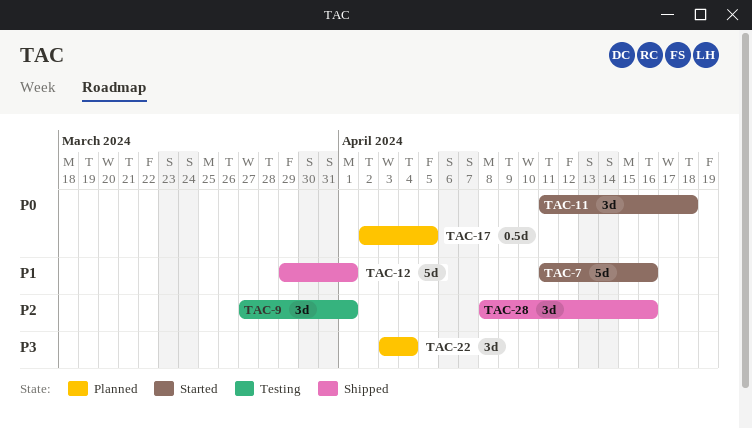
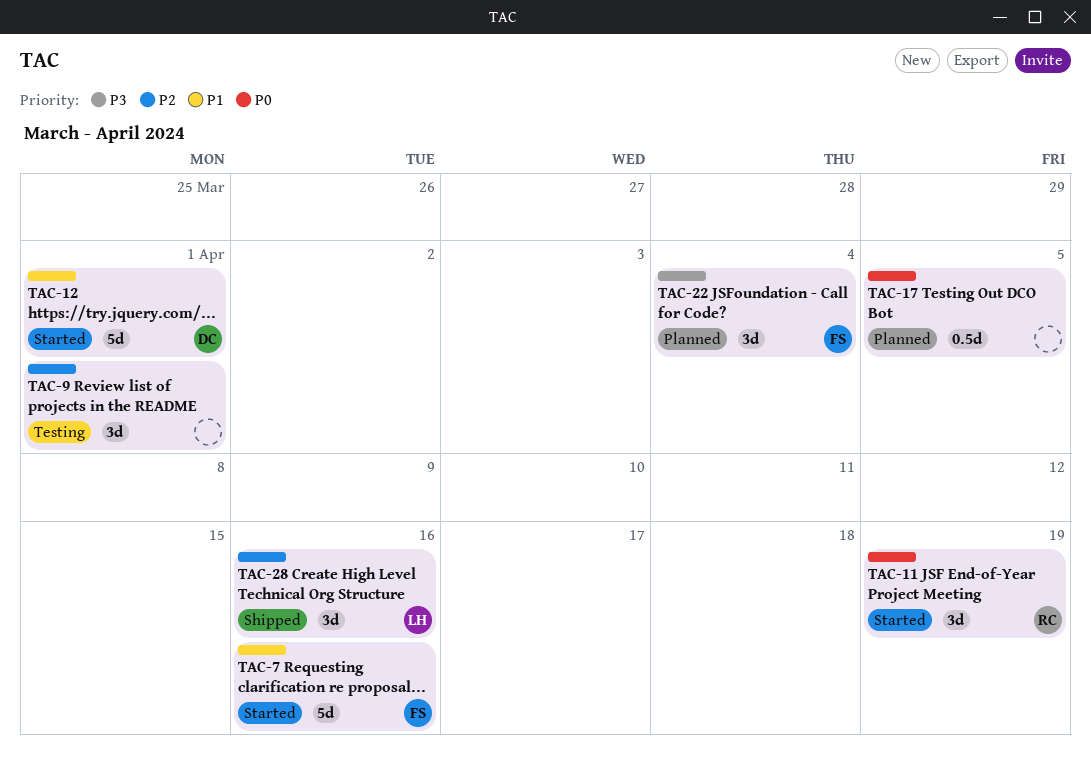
TAC-11, due: Apr 18 -> Apr 19
TAC-12, status: Shipped -> Started

